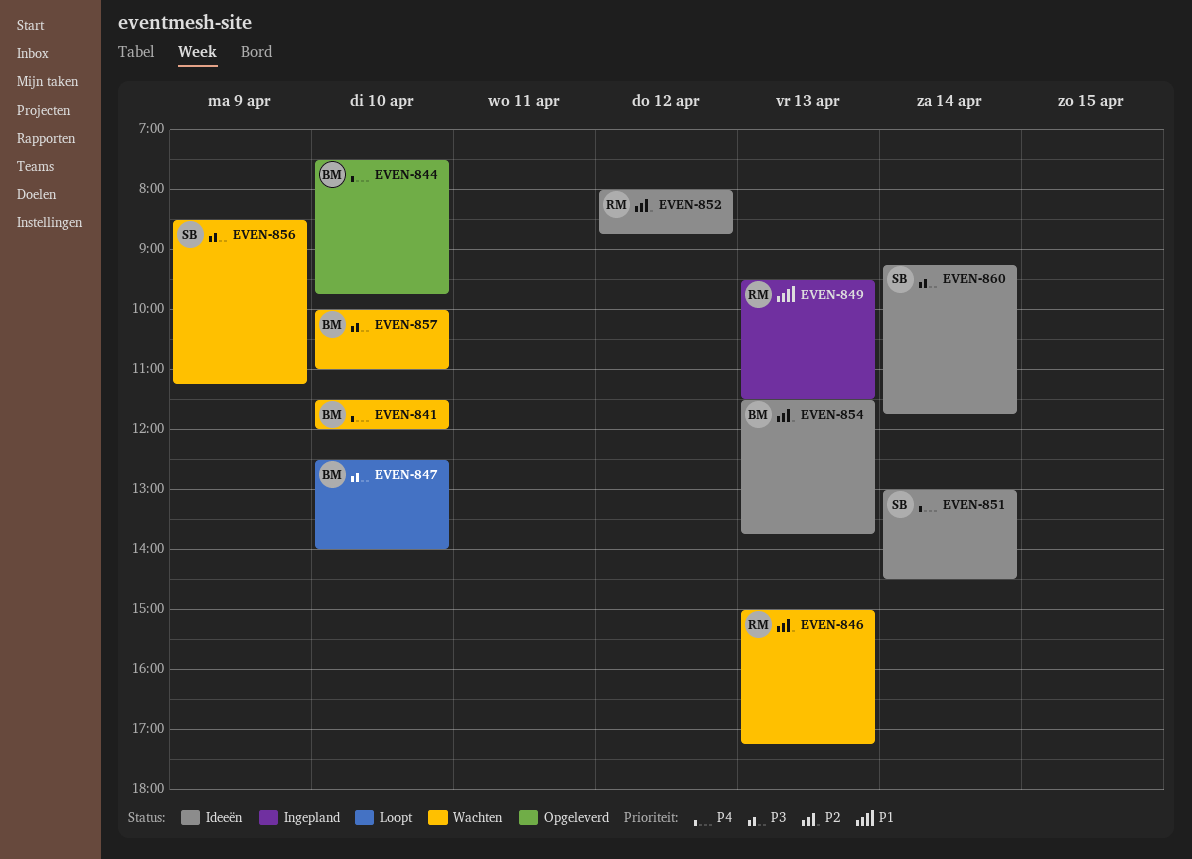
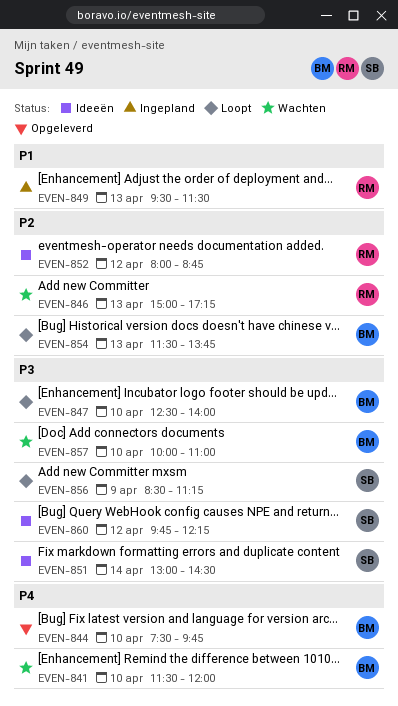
EVEN-851, priority: P4 -> P3
EVEN-854, status: Ideeën -> Loopt
EVEN-856, status: Wachten -> Loopt
EVEN-860, day: Apr 14 -> Apr 12
EVEN-860, begins: 09:15 -> 09:45
EVEN-860, ends: 11:45 -> 12:15

